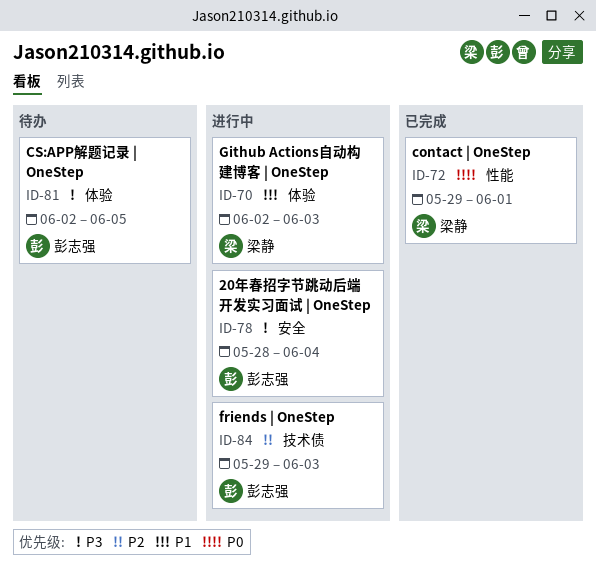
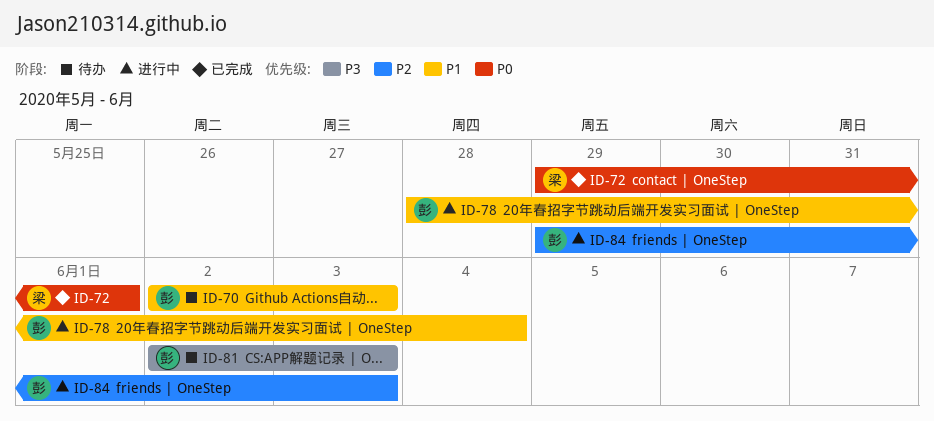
ID-70, status: 进行中 -> 待办
ID-70, owner: 梁静 -> 彭志强
ID-78, priority: P3 -> P1
ID-81, due: Jun 5 -> Jun 3

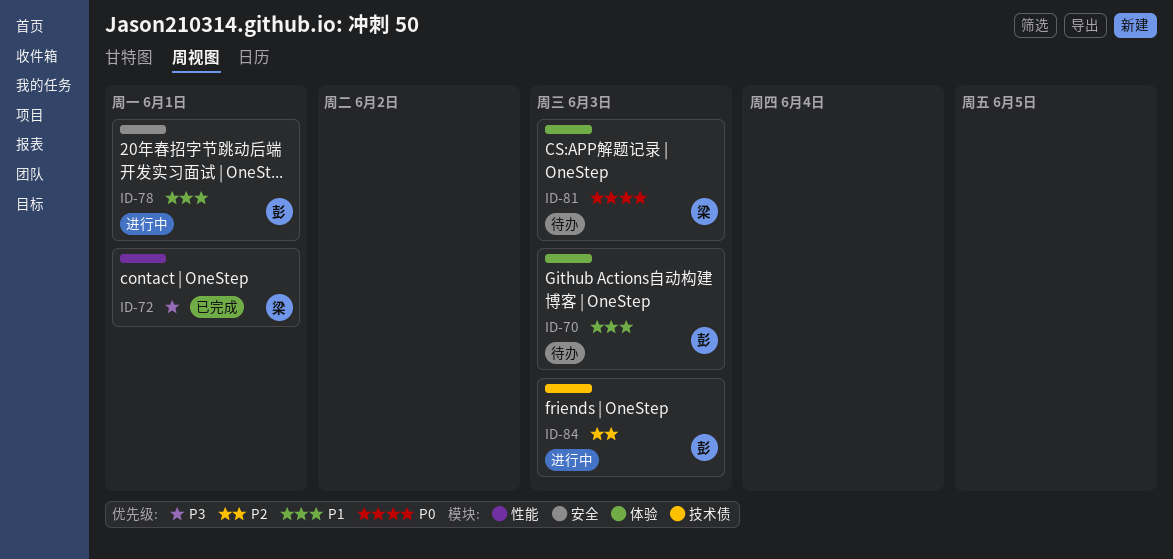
ID-72, priority: P0 -> P3
ID-78, due: Jun 4 -> Jun 1
ID-81, owner: 彭 -> 梁
ID-81, priority: P3 -> P0

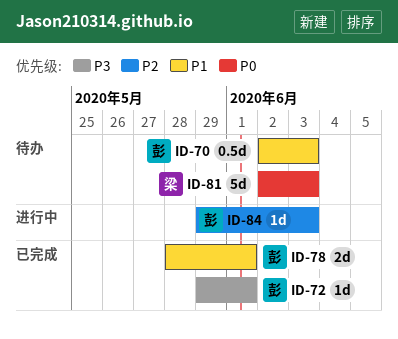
ID-72, owner: 梁 -> 彭
ID-78, status: 进行中 -> 已完成

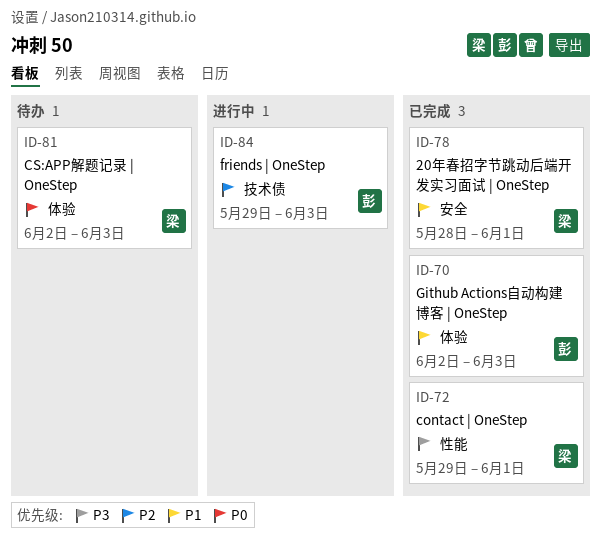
ID-70, status: 待办 -> 已完成
ID-72, owner: 彭 -> 梁
ID-78, owner: 彭 -> 梁

